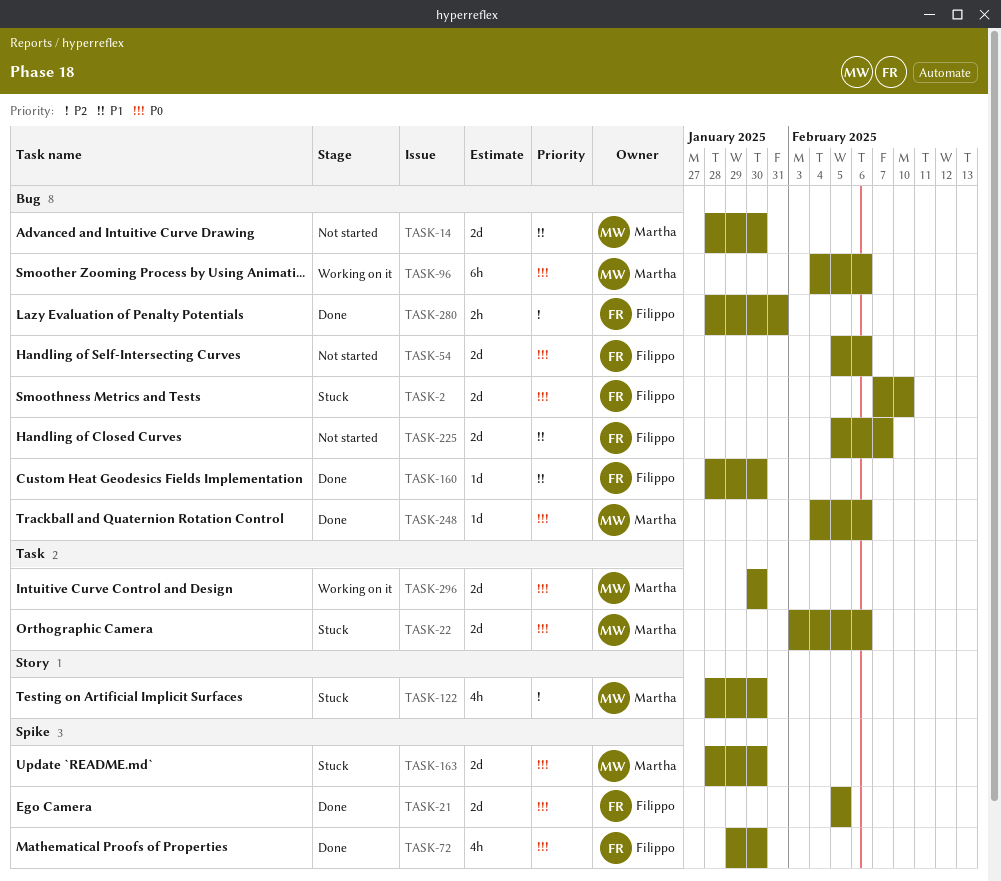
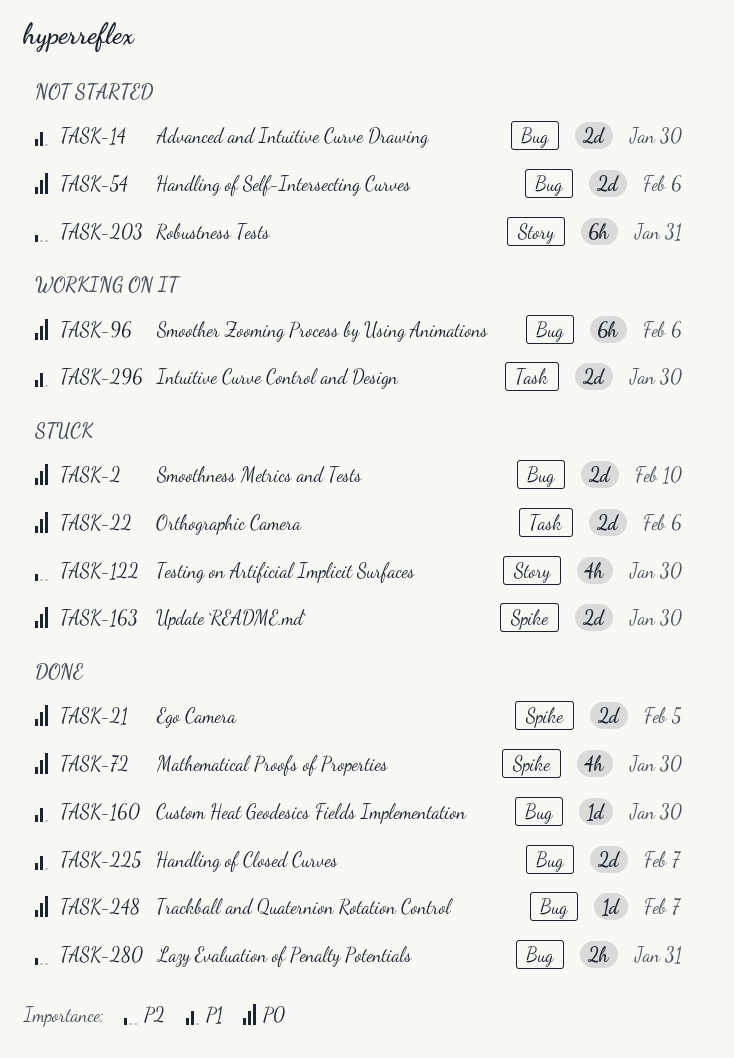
TASK-203: none -> present
TASK-225, status: Not started -> Done
TASK-248, due: Feb 6 -> Feb 7
TASK-296, priority: P0 -> P1

